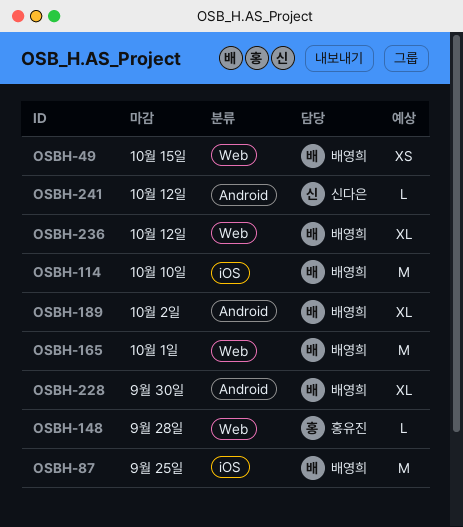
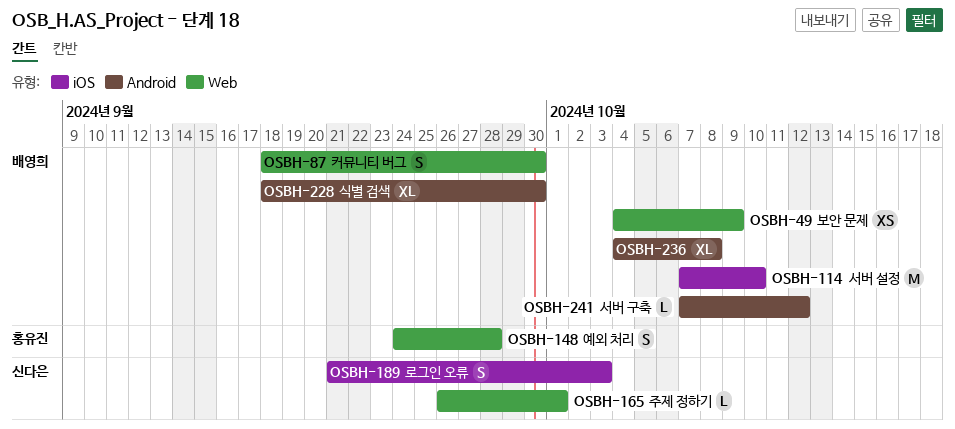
OSBH-49, due: Oct 15 -> Oct 9
OSBH-87, label: iOS -> Web
OSBH-87, estimate: M -> S
OSBH-87, due: Sep 25 -> Sep 30
OSBH-148, estimate: L -> S
OSBH-165, owner: 배영희 -> 신다은
OSBH-165, estimate: M -> L
OSBH-189, owner: 배영희 -> 신다은
OSBH-189, label: Android -> iOS
OSBH-189, estimate: XL -> S
OSBH-189, due: Oct 2 -> Oct 3
OSBH-236, label: Web -> Android
OSBH-236, due: Oct 12 -> Oct 8
OSBH-241, owner: 신다은 -> 배영희

